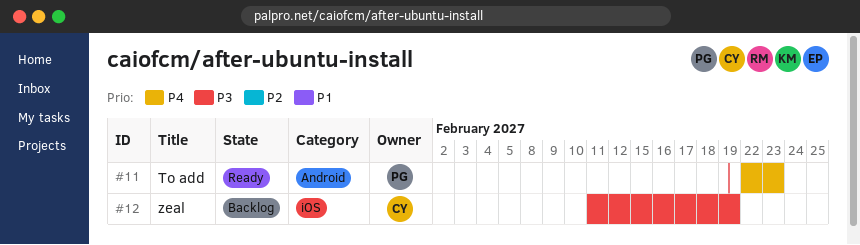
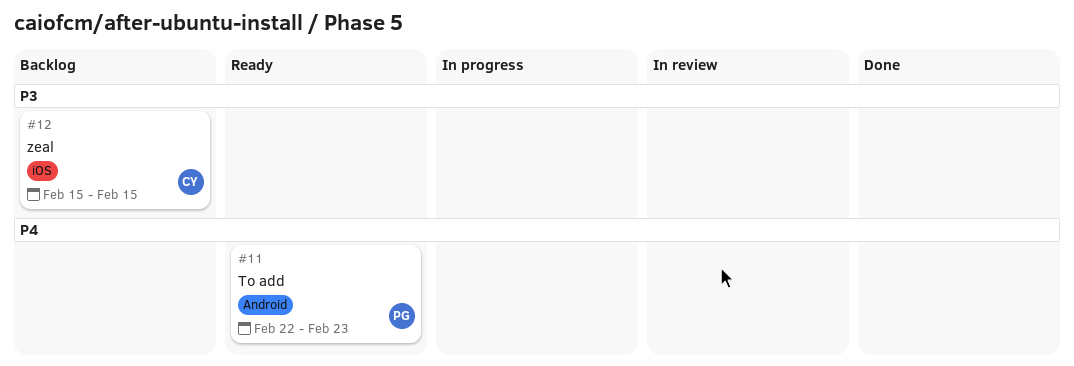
#12, start: Feb 11 -> Feb 15
#12, due: Feb 19 -> Feb 15

